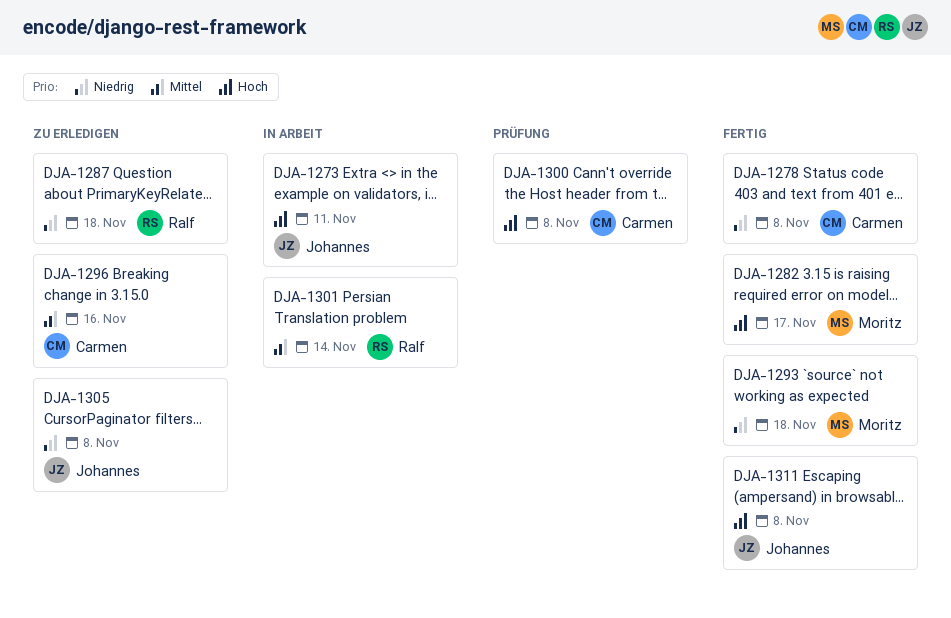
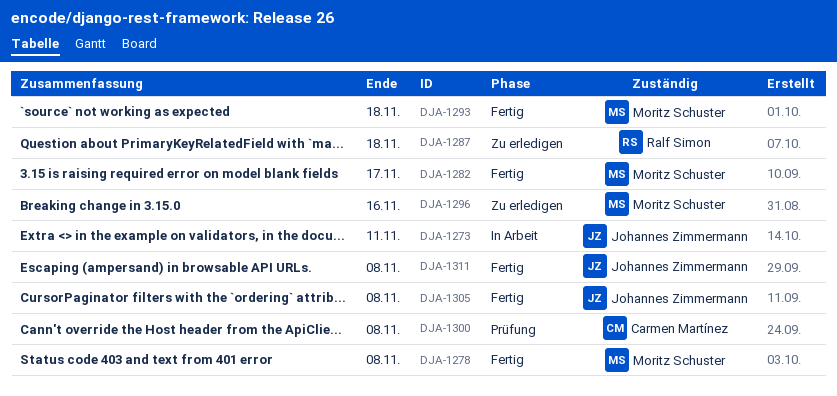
DJA-1278, owner: Carmen Martínez -> Moritz Schuster
DJA-1296, owner: Carmen Martínez -> Moritz Schuster
DJA-1301: present -> none
DJA-1305, status: Zu erledigen -> Fertig

